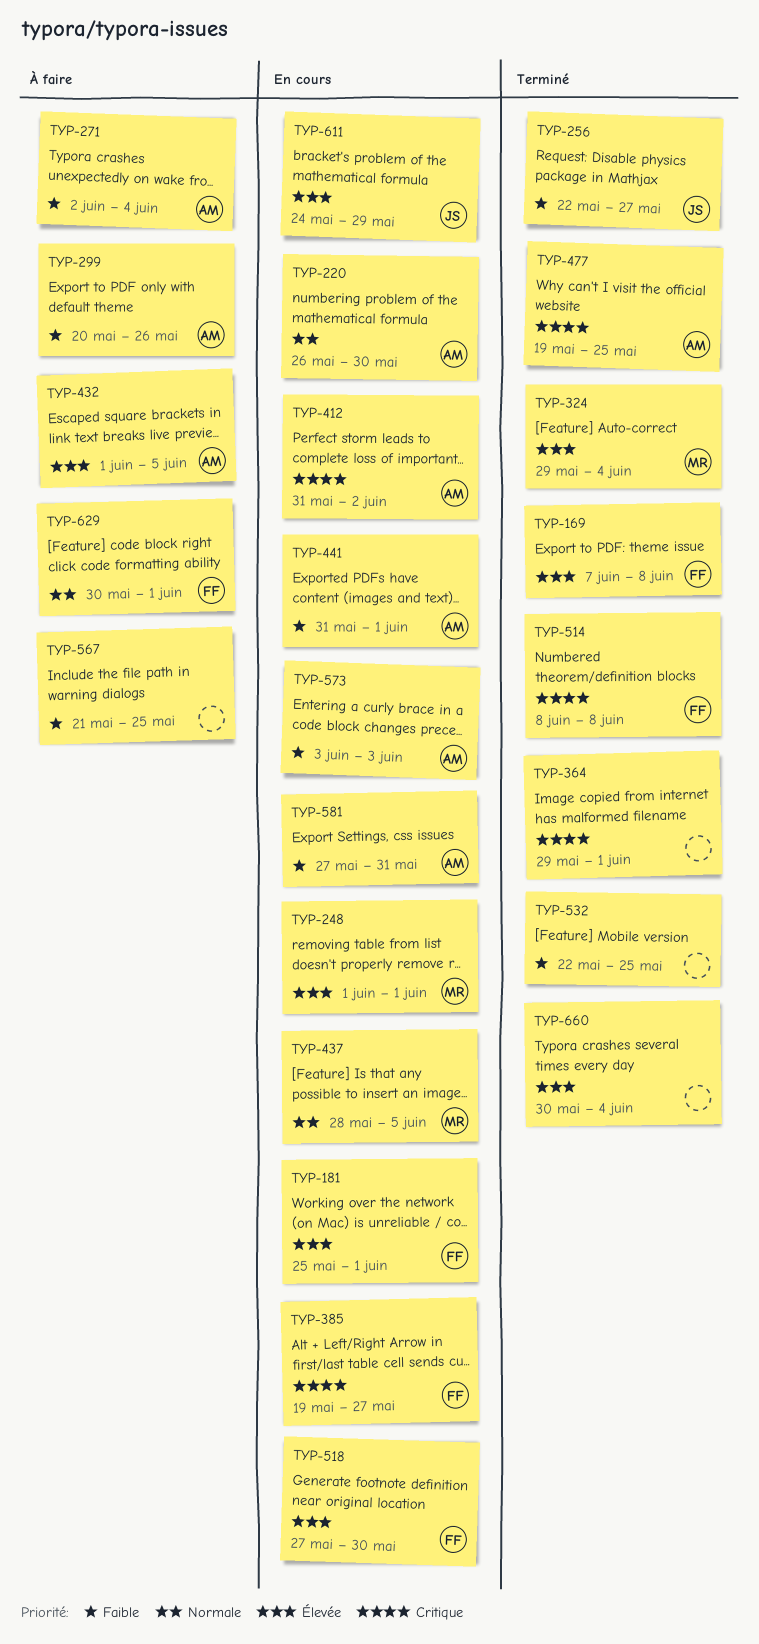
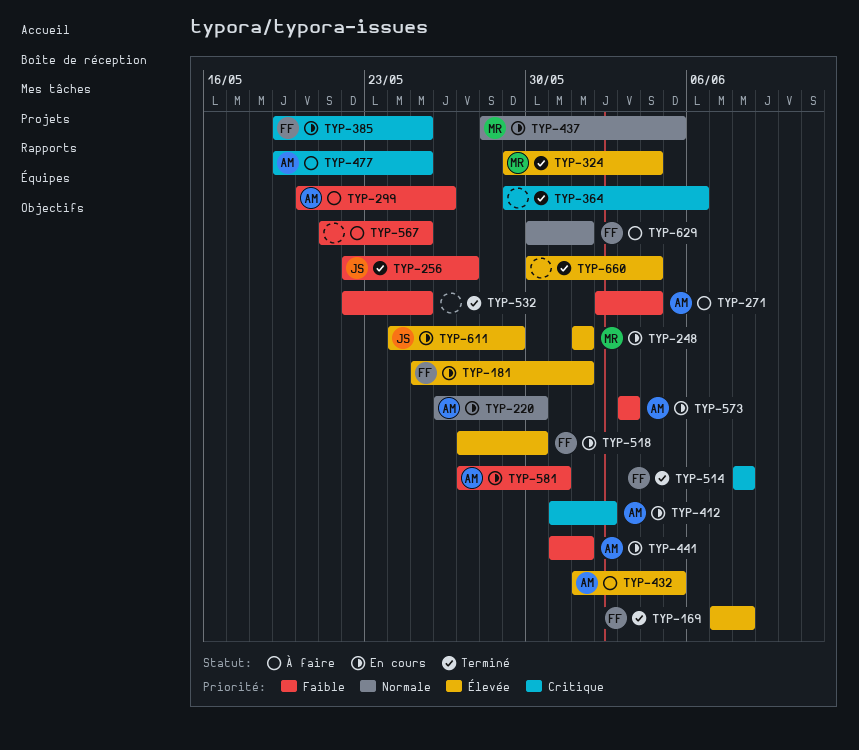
TYP-364, due: Jun 1 -> Jun 6
TYP-385, due: May 27 -> May 25
TYP-477, status: Terminé -> À faire

